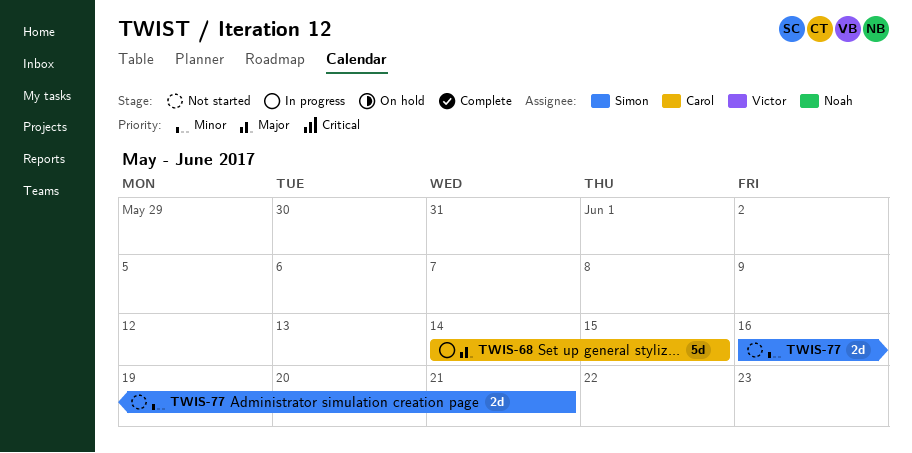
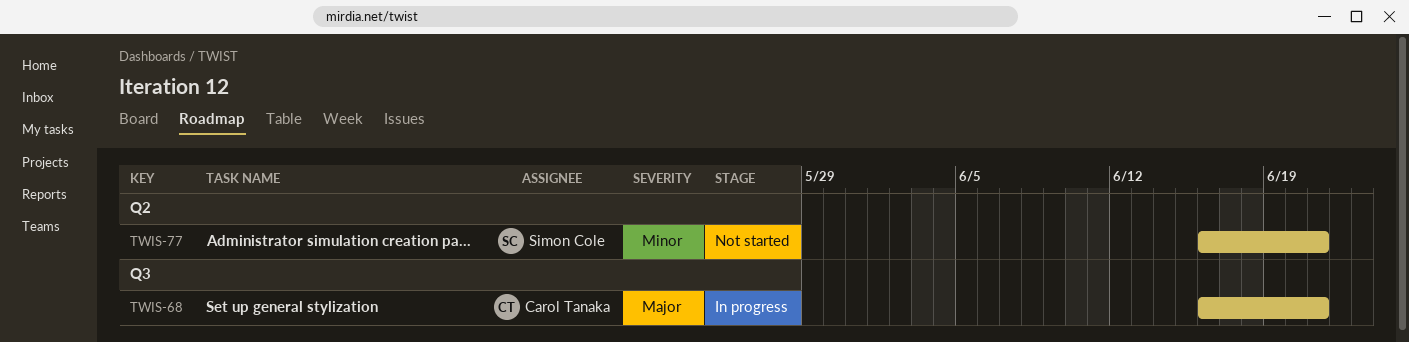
TWIS-68, start: Jun 14 -> Jun 16
TWIS-68, due: Jun 15 -> Jun 21

